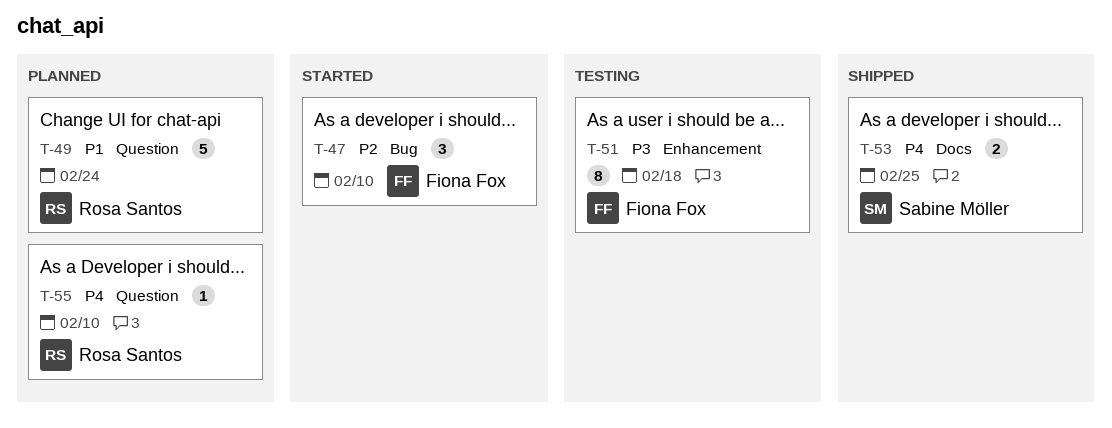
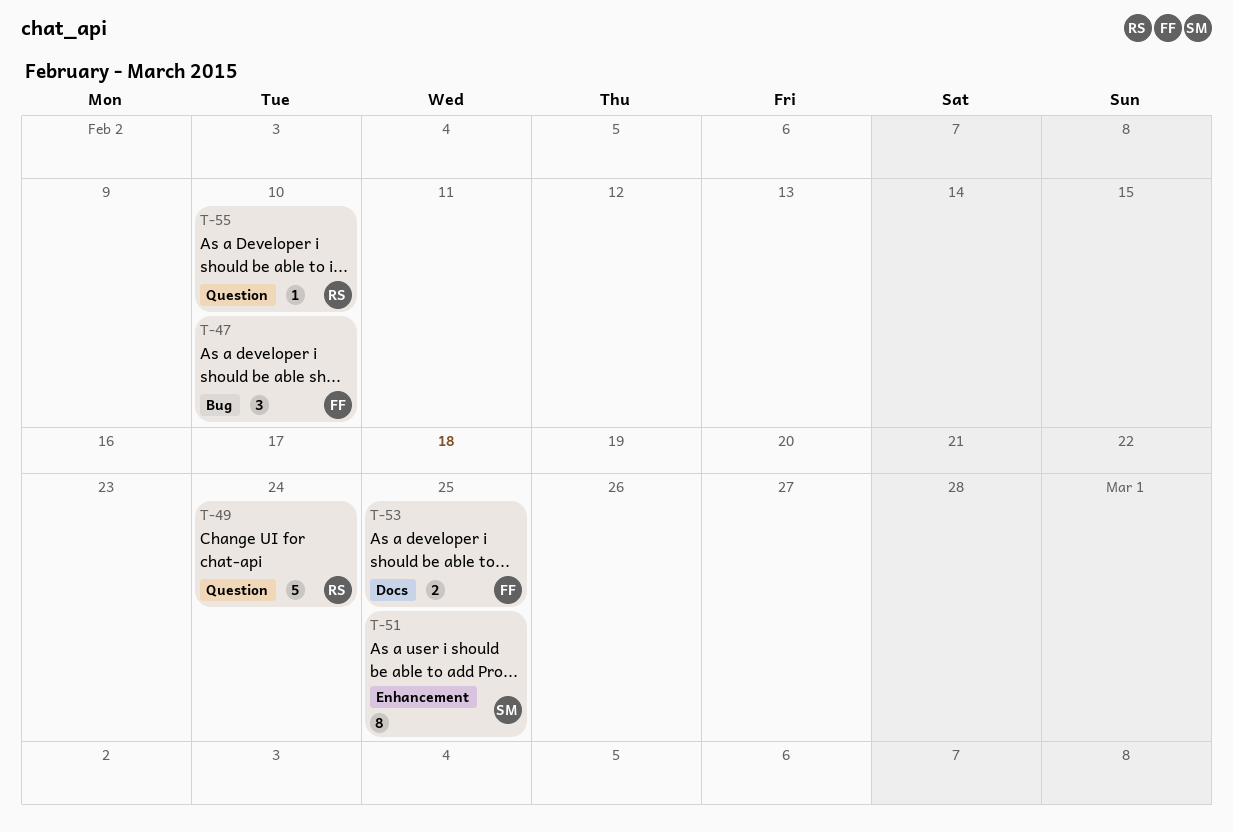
T-51, owner: Fiona Fox -> Sabine Möller
T-51, due: Feb 18 -> Feb 25
T-53, owner: Sabine Möller -> Fiona Fox

